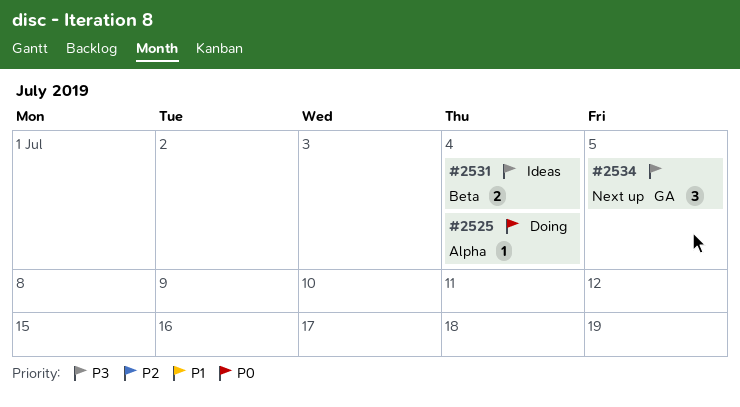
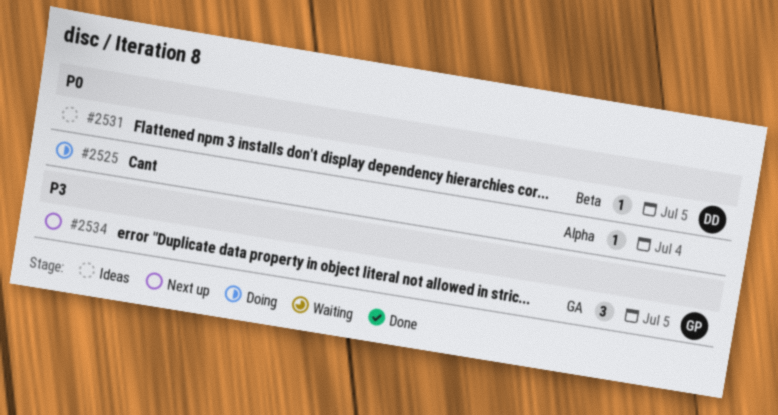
#2531, priority: P3 -> P0
#2531, estimate: 2 -> 1
#2531, due: Jul 4 -> Jul 5

